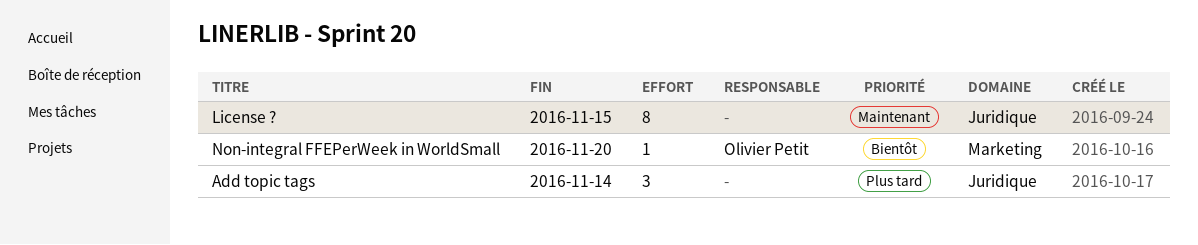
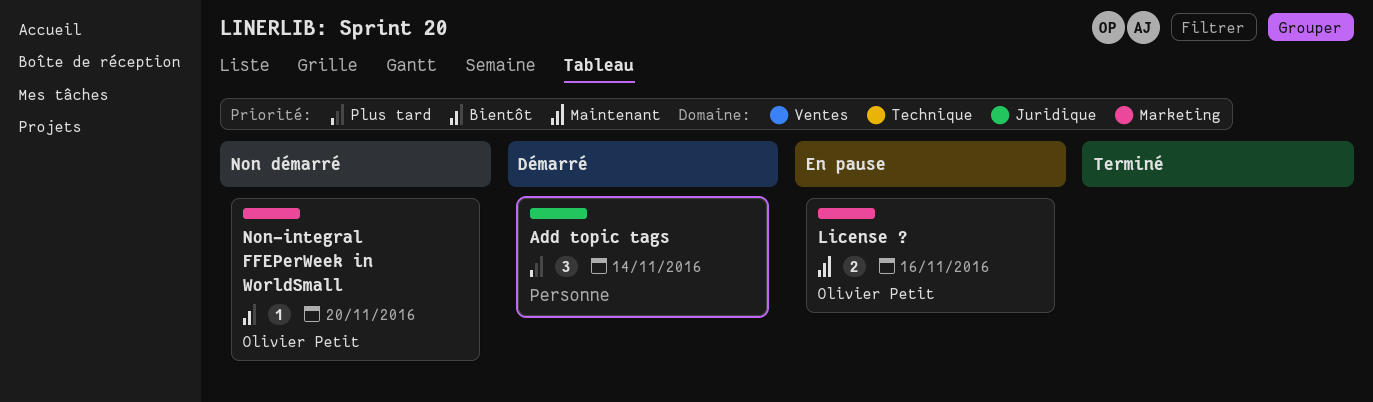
License ?, owner: none -> Olivier Petit
License ?, label: Juridique -> Marketing
License ?, estimate: 8 -> 2
License ?, due: Nov 15 -> Nov 16

